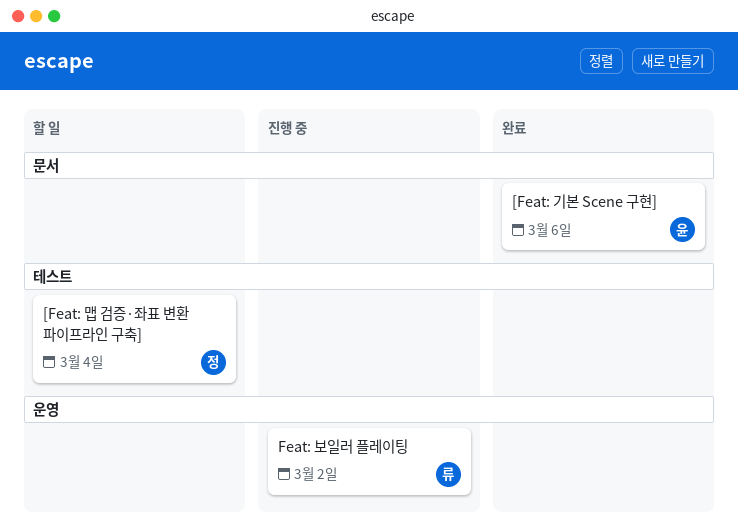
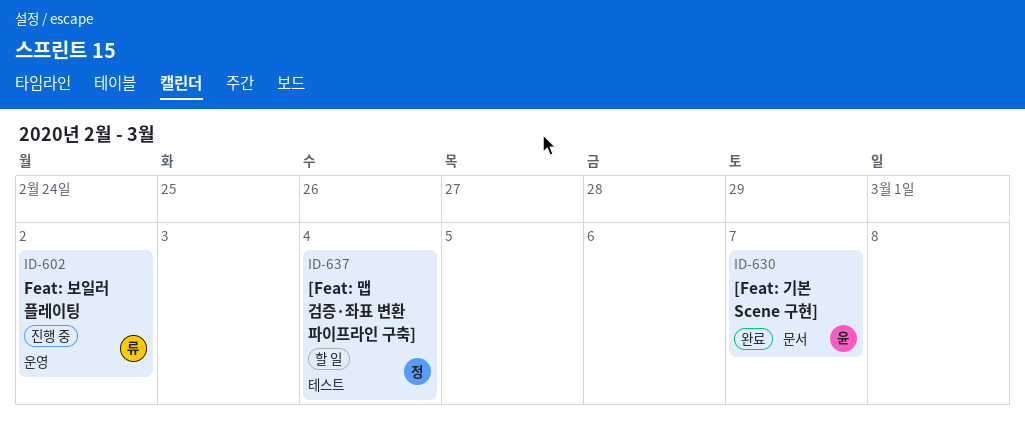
[Feat: 기본 Scene 구현], due: Mar 6 -> Mar 7

